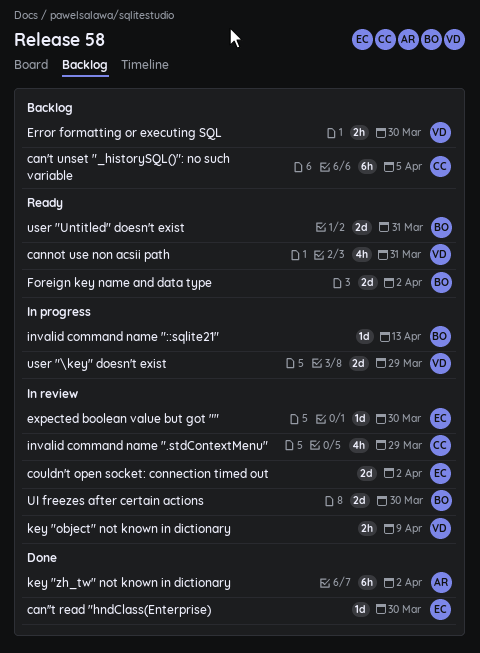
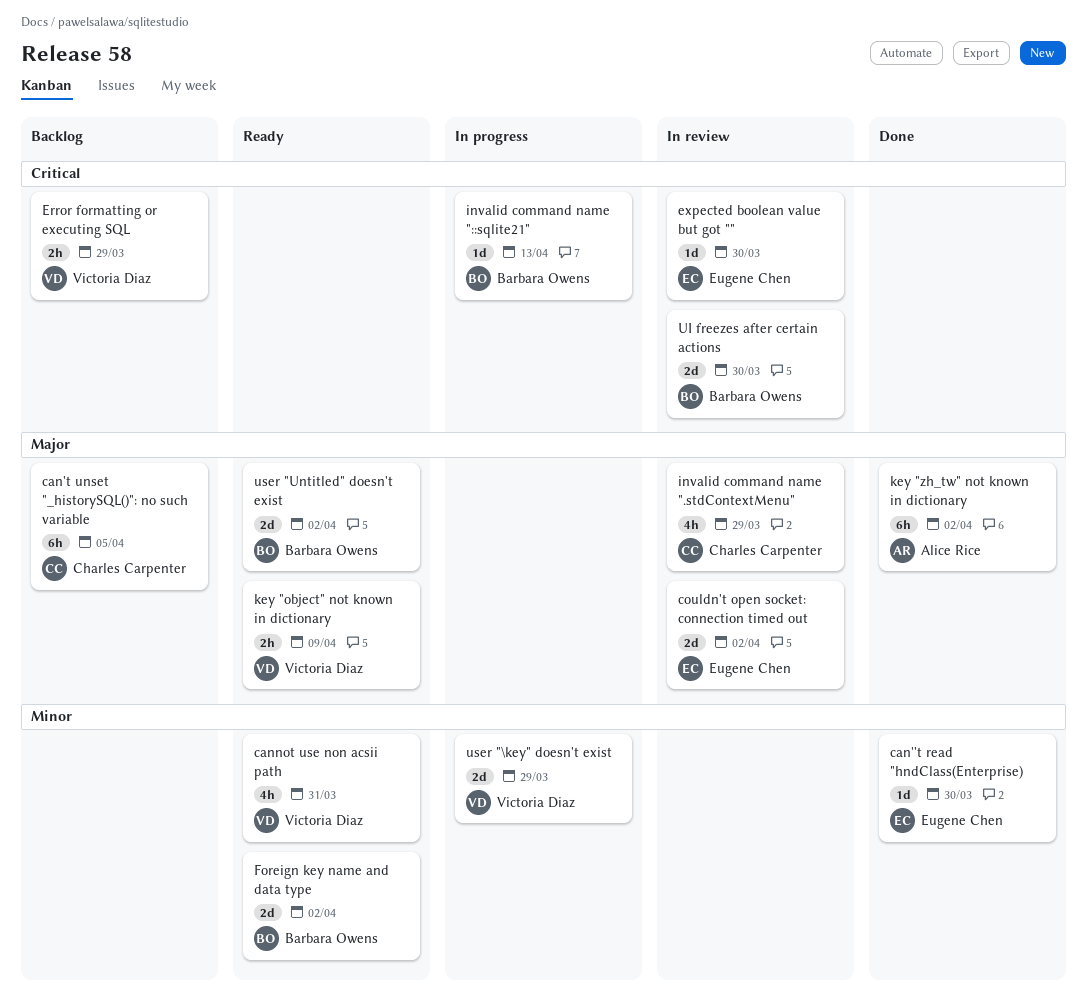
Error formatting or executing SQL, due: Mar 30 -> Mar 29
key "object" not known in dictionary, status: In review -> Ready
user "Untitled" doesn't exist, due: Mar 31 -> Apr 2

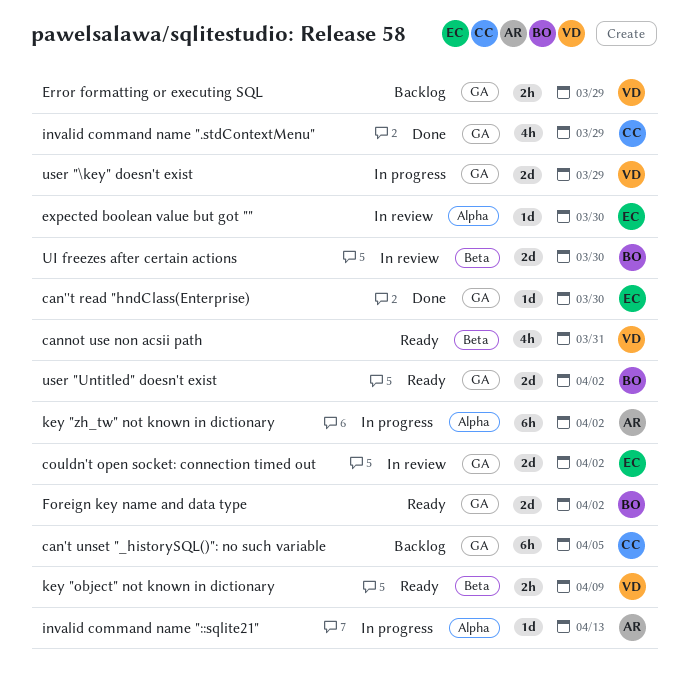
invalid command name ".stdContextMenu", status: In review -> Done
invalid command name "::sqlite21", owner: Barbara Owens -> Alice Rice
key "zh_tw" not known in dictionary, status: Done -> In progress

